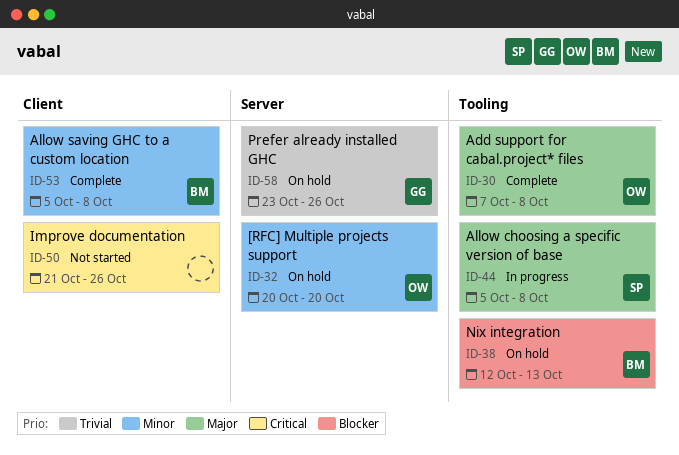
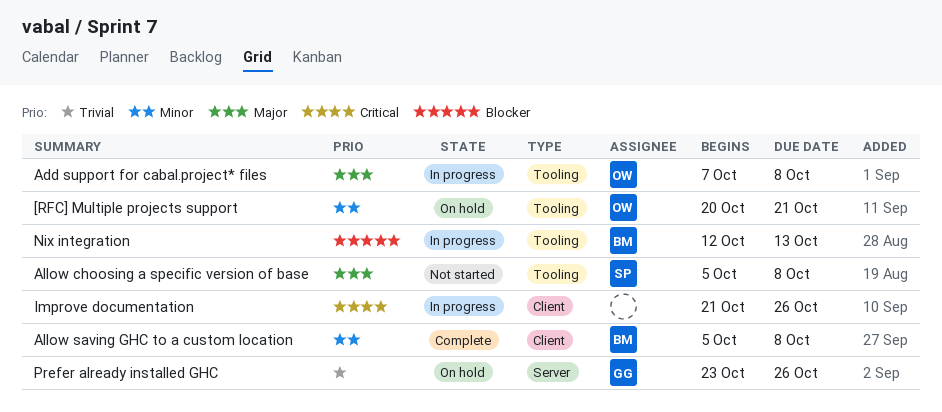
[RFC] Multiple projects support, label: Server -> Tooling
[RFC] Multiple projects support, due: Oct 20 -> Oct 21
Add support for cabal.project* files, status: Complete -> In progress
Allow choosing a specific version of base, status: In progress -> Not started
Improve documentation, status: Not started -> In progress
Nix integration, status: On hold -> In progress

